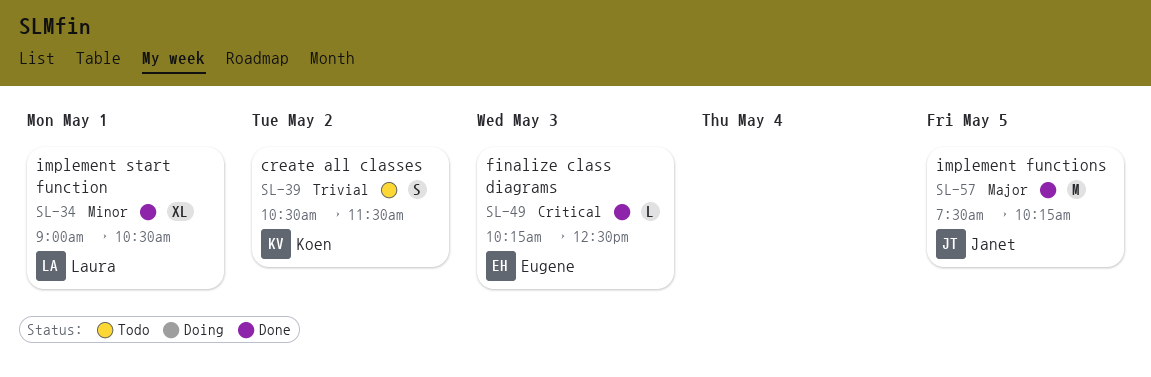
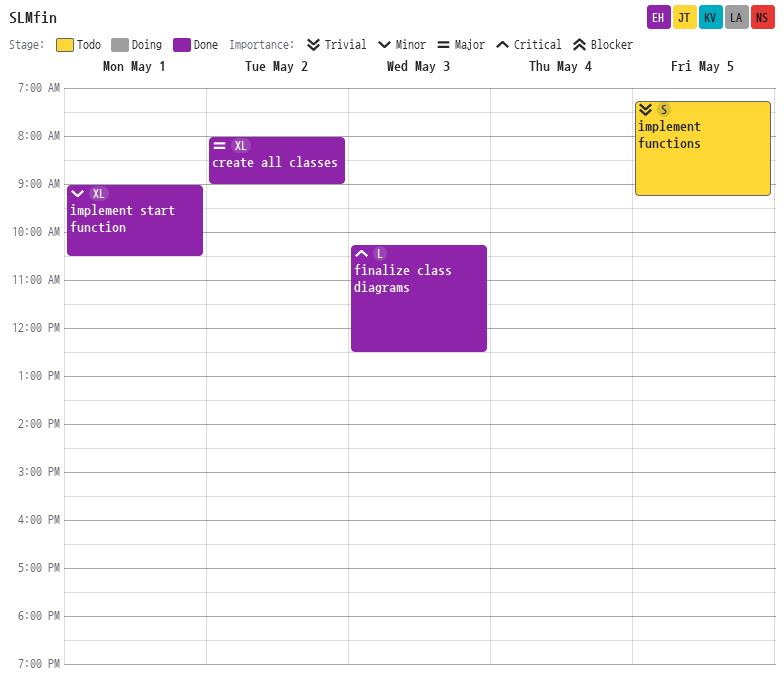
create all classes, status: Todo -> Done
create all classes, priority: Trivial -> Major
create all classes, estimate: S -> XL
create all classes, begins: 10:30 -> 08:00
create all classes, ends: 11:30 -> 09:00
implement functions, status: Done -> Todo
implement functions, priority: Major -> Trivial
implement functions, estimate: M -> S
implement functions, begins: 07:30 -> 07:15
implement functions, ends: 10:15 -> 09:15

